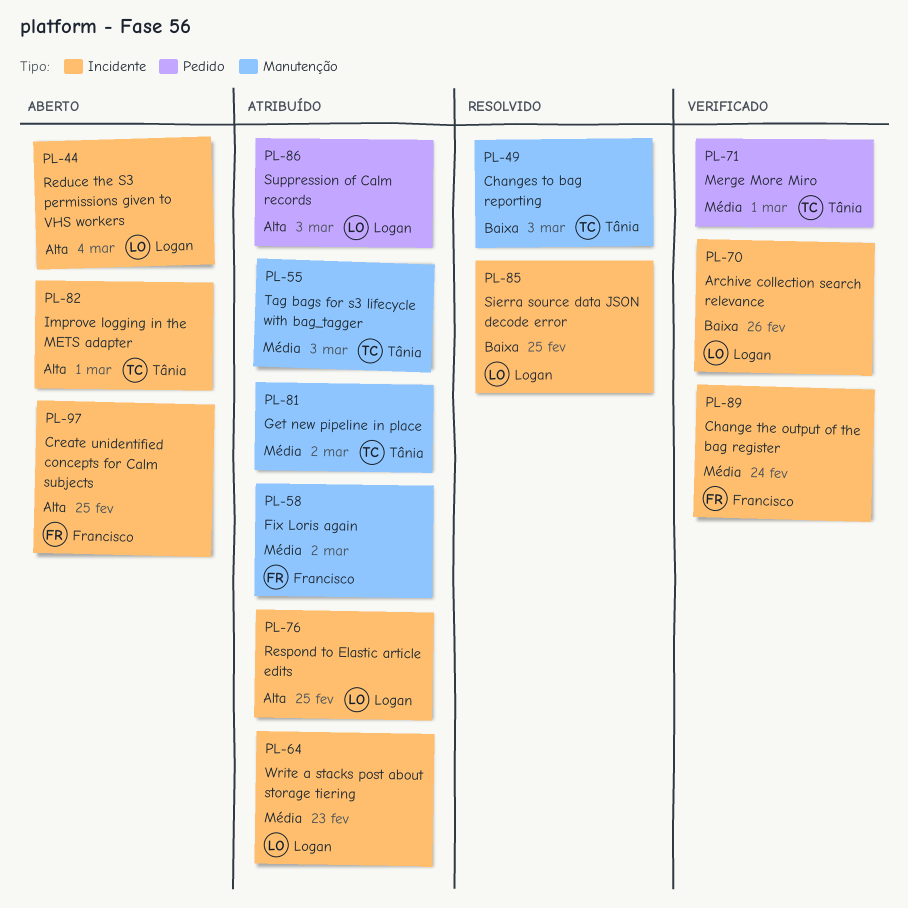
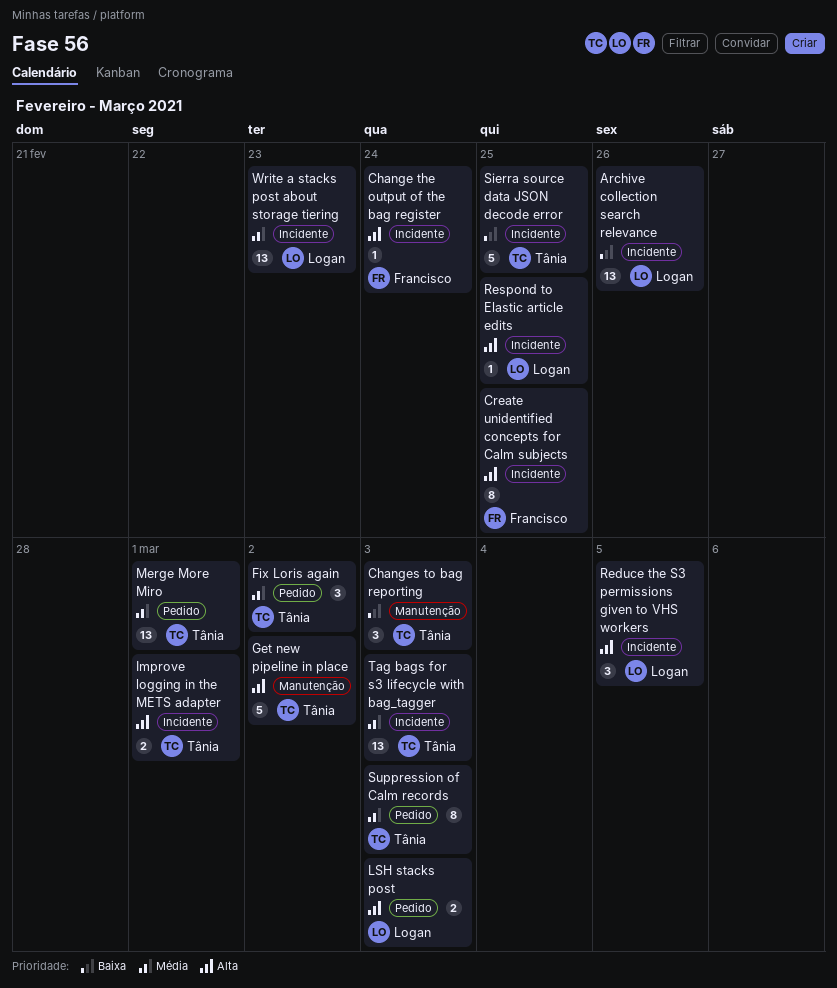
Change the output of the bag register, priority: Média -> Alta
Fix Loris again, owner: Francisco -> Tânia
Fix Loris again, label: Manutenção -> Pedido
Get new pipeline in place, priority: Média -> Alta
LSH stacks post: none -> present
Reduce the S3 permissions given to VHS workers, due: Mar 4 -> Mar 5
Sierra source data JSON decode error, owner: Logan -> Tânia
Suppression of Calm records, owner: Logan -> Tânia
Suppression of Calm records, priority: Alta -> Média
Tag bags for s3 lifecycle with bag_tagger, label: Manutenção -> Incidente

